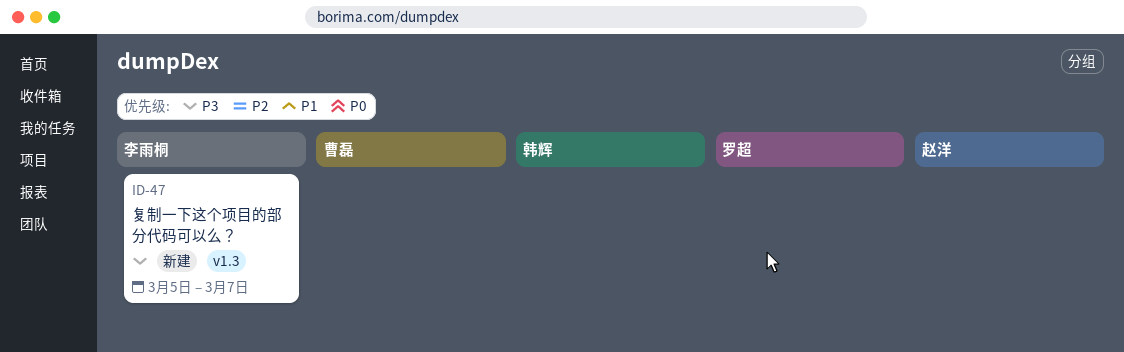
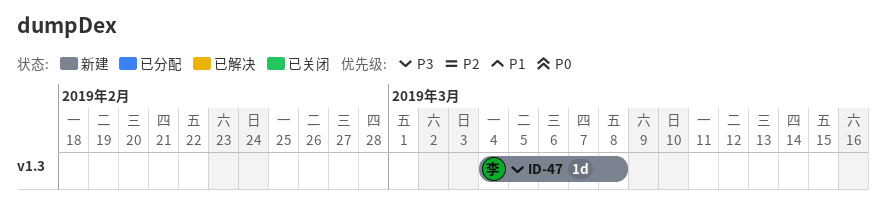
ID-47, start: Mar 5 -> Mar 4
ID-47, due: Mar 7 -> Mar 8

